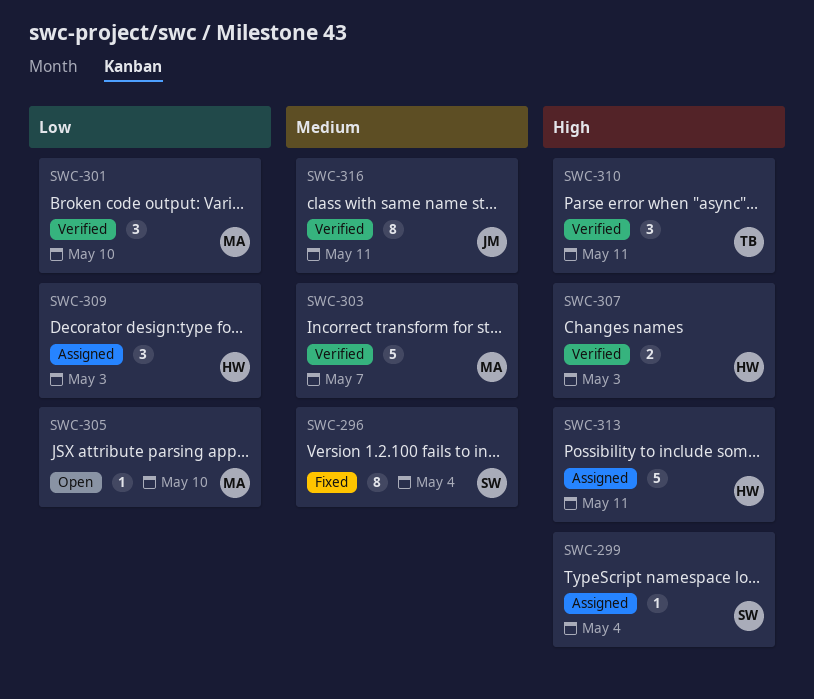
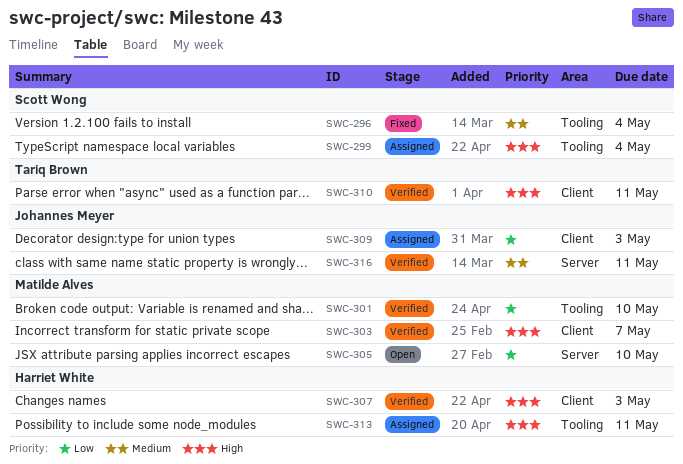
SWC-303, priority: Medium -> High
SWC-309, owner: Harriet White -> Johannes Meyer

